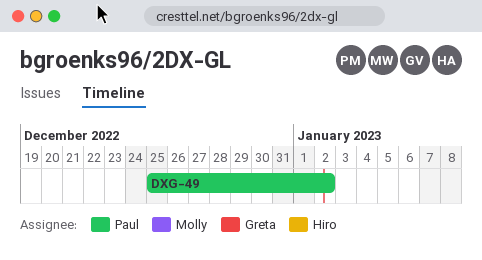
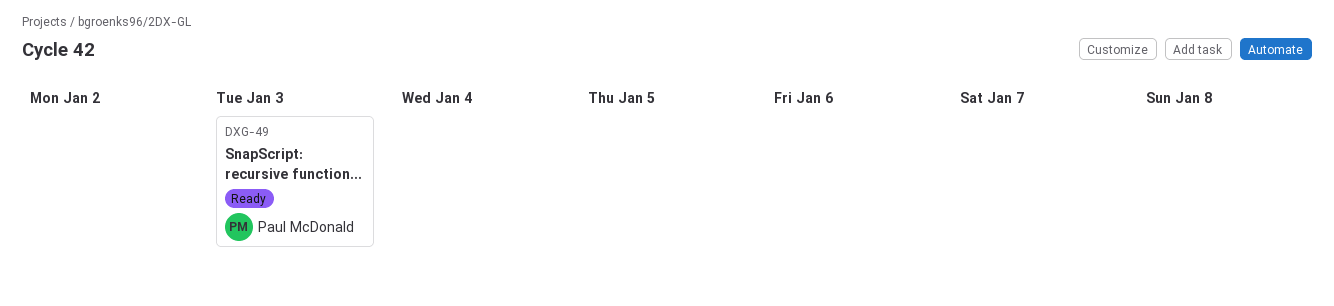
DXG-49, due: Jan 2 -> Jan 3

